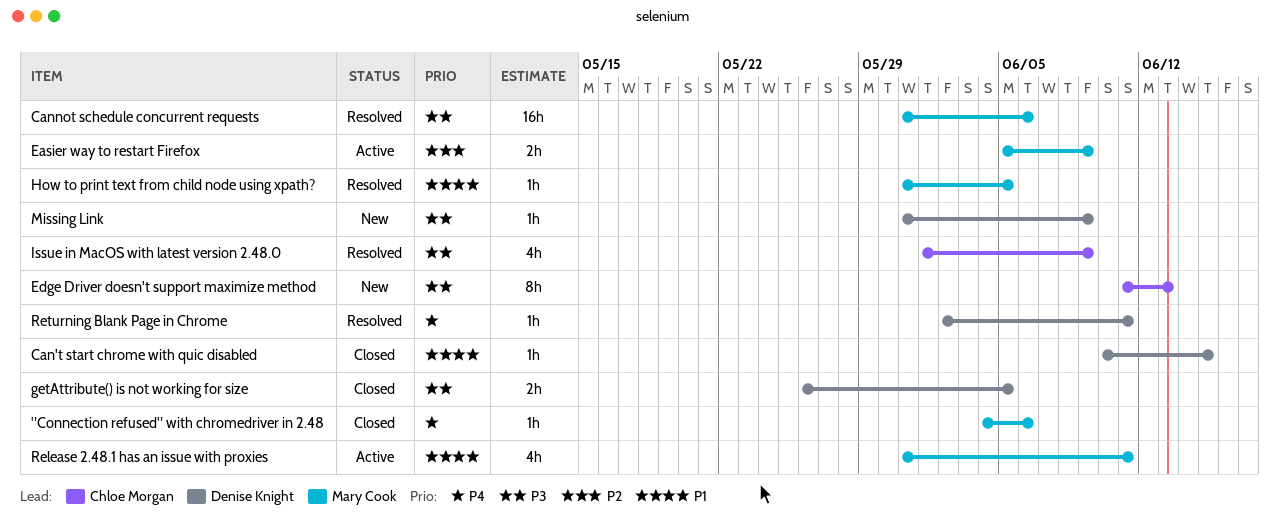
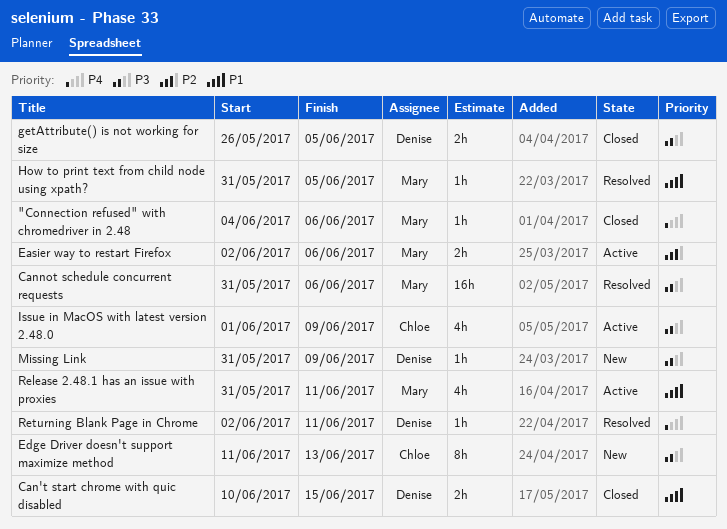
Can't start chrome with quic disabled, estimate: 1h -> 2h
Easier way to restart Firefox, start: Jun 5 -> Jun 2
Easier way to restart Firefox, due: Jun 9 -> Jun 6
Issue in MacOS with latest version 2.48.0, status: Resolved -> Active

